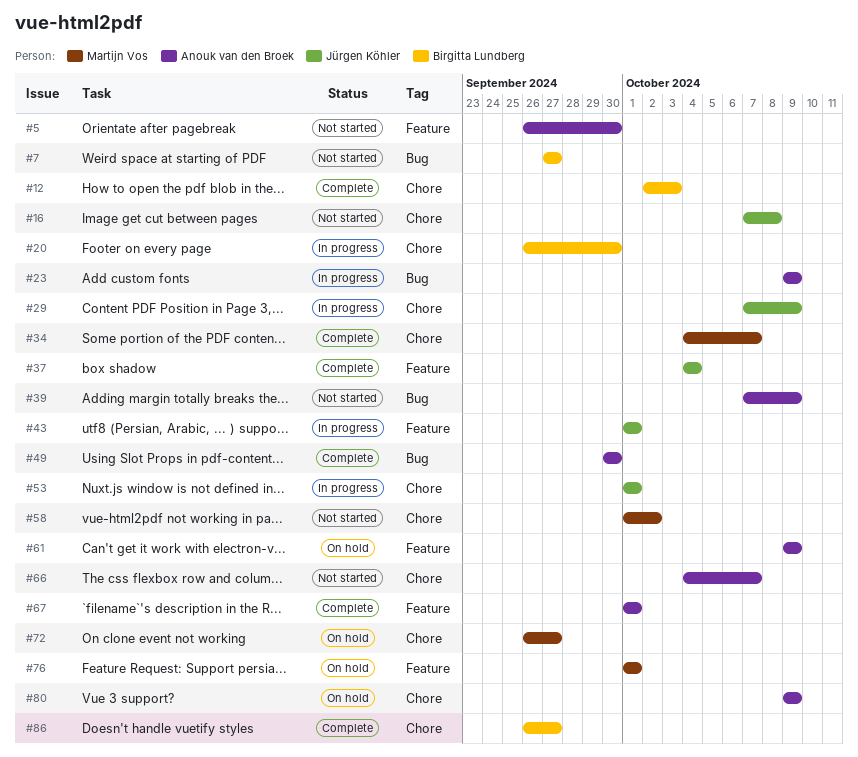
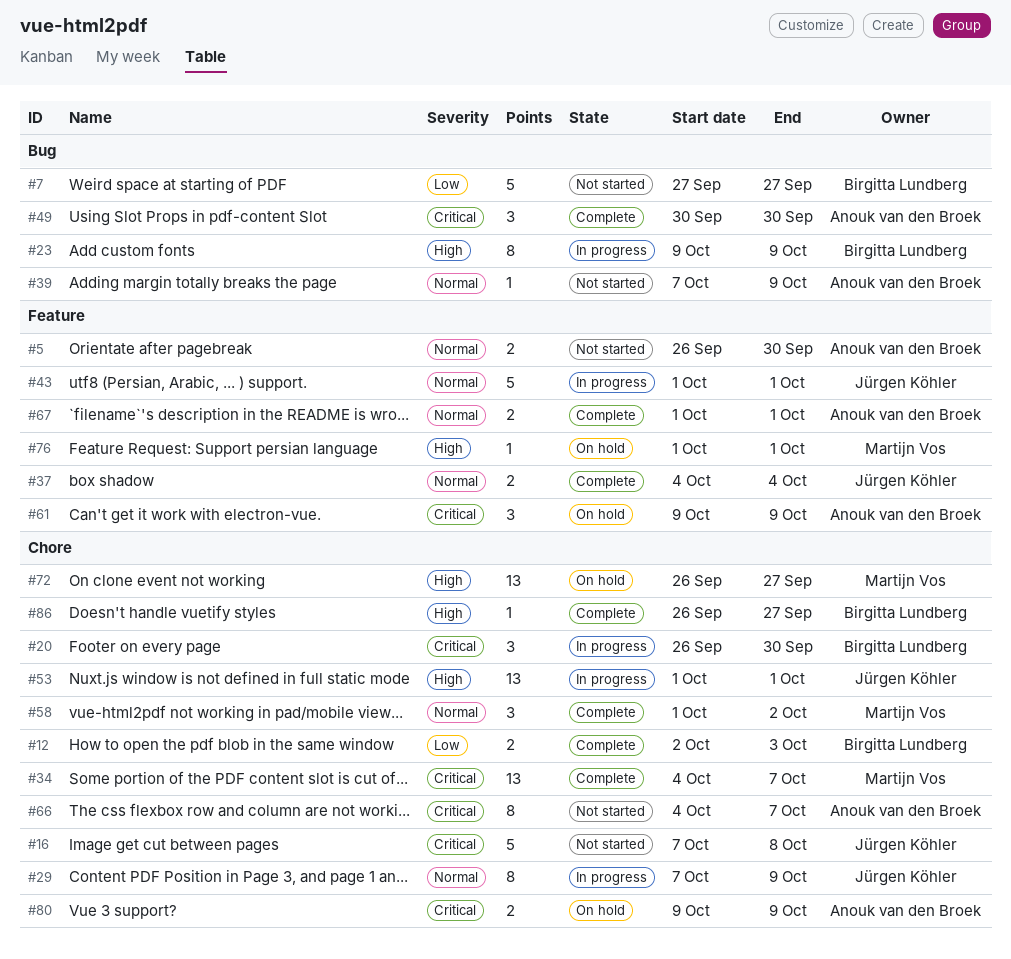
#23, owner: Anouk van den Broek -> Birgitta Lundberg
#58, status: Not started -> Complete

